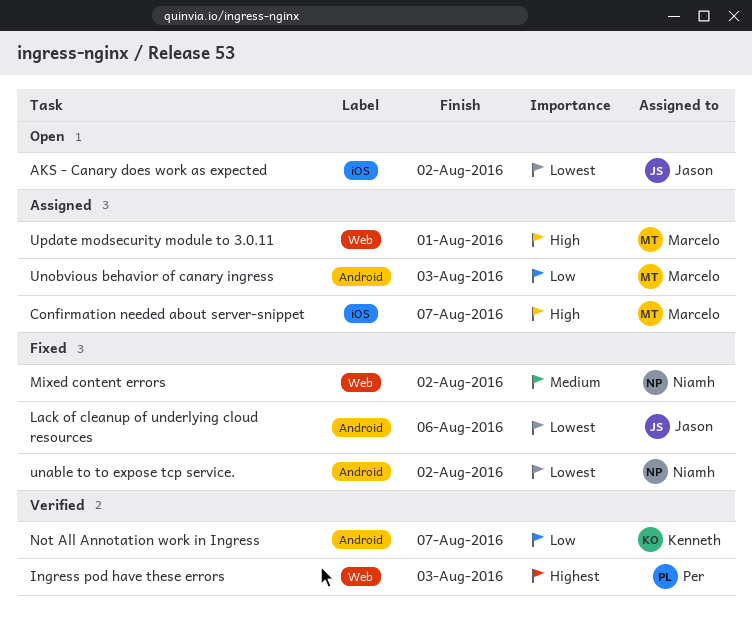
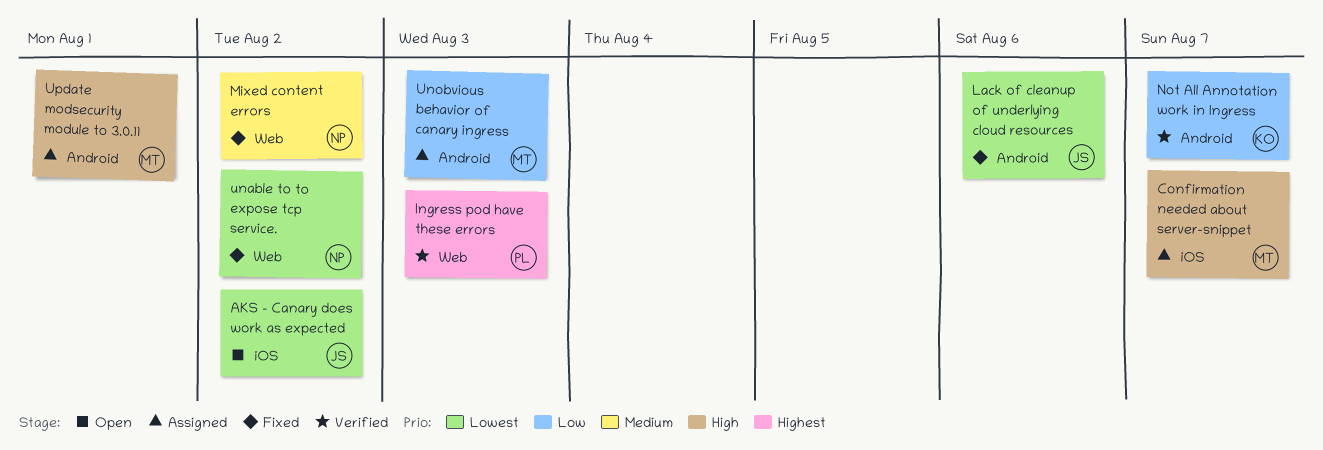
unable to to expose tcp service., label: Android -> Web
Update modsecurity module to 3.0.11, label: Web -> Android

